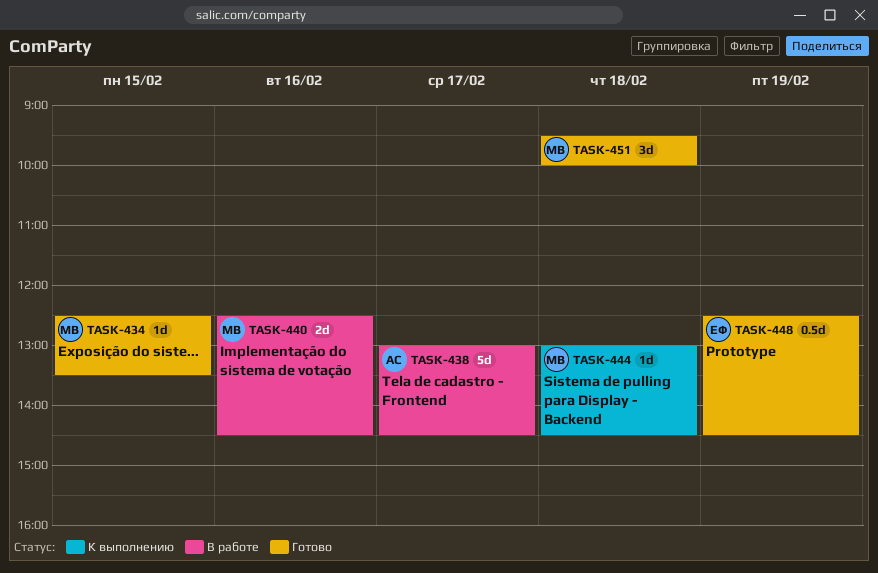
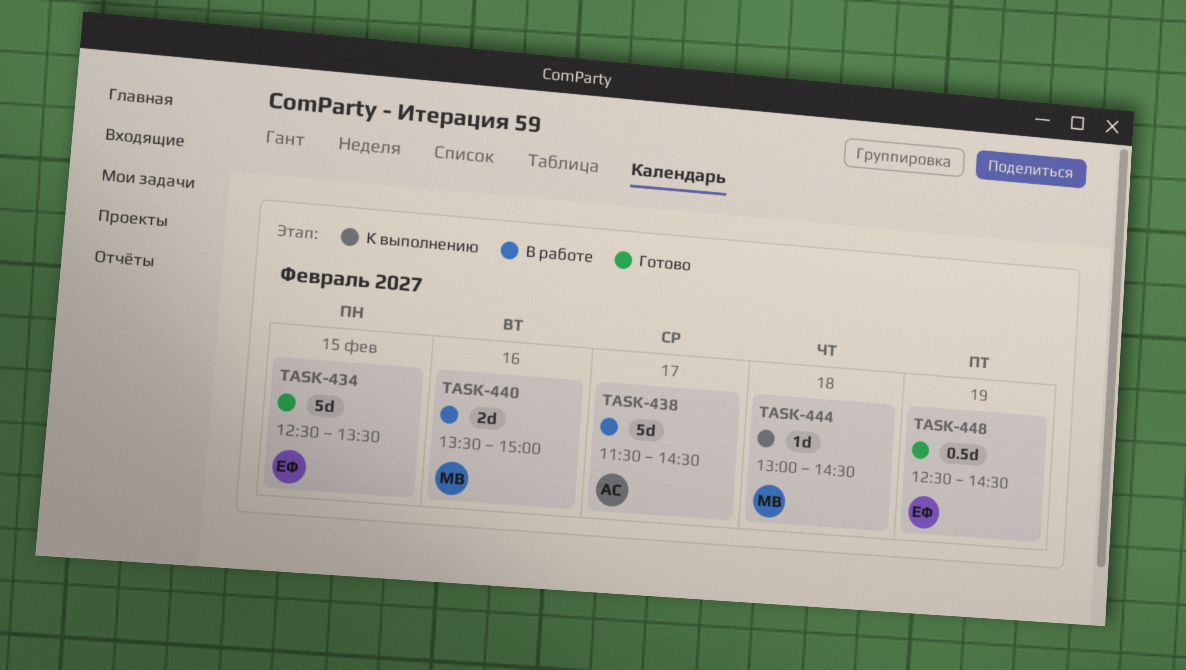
TASK-434, owner: МВ -> ЕФ
TASK-434, estimate: 1d -> 5d
TASK-438, begins: 13:00 -> 11:30
TASK-440, begins: 12:30 -> 13:30
TASK-440, ends: 14:30 -> 15:00
TASK-451: present -> none

